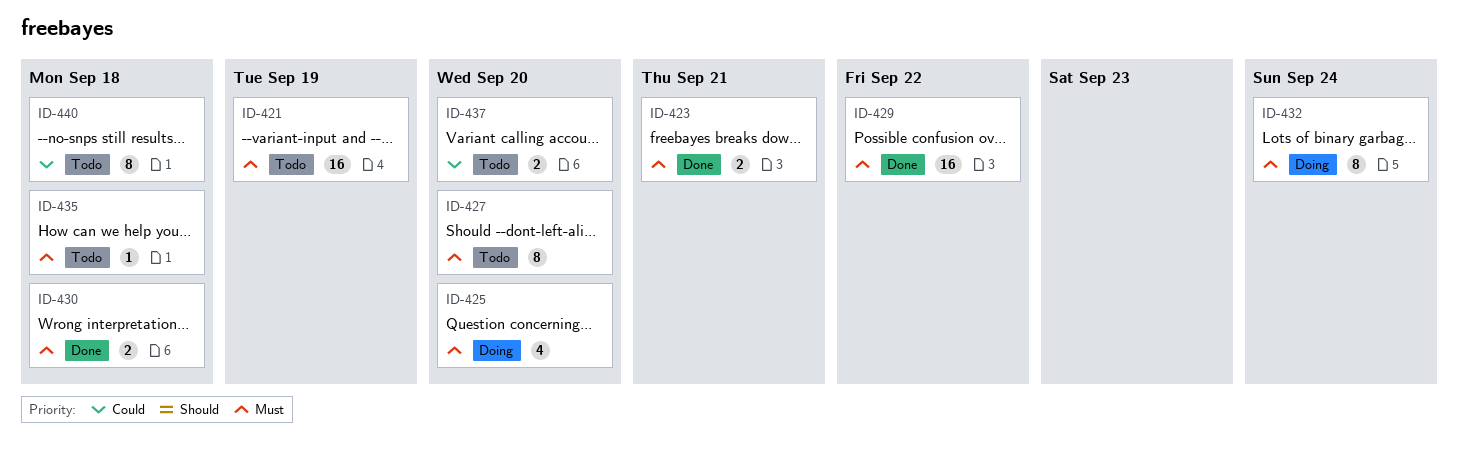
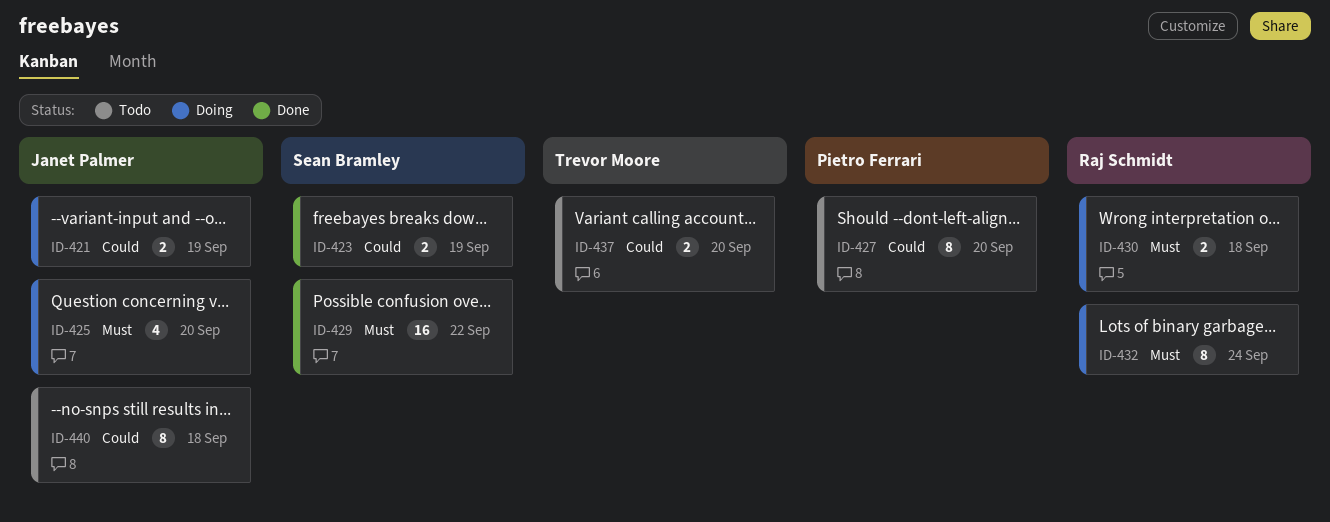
ID-421, status: Todo -> Doing
ID-421, priority: Must -> Could
ID-421, estimate: 16 -> 2
ID-423, priority: Must -> Could
ID-423, due: Sep 21 -> Sep 19
ID-427, priority: Must -> Could
ID-430, status: Done -> Doing
ID-435: present -> none

